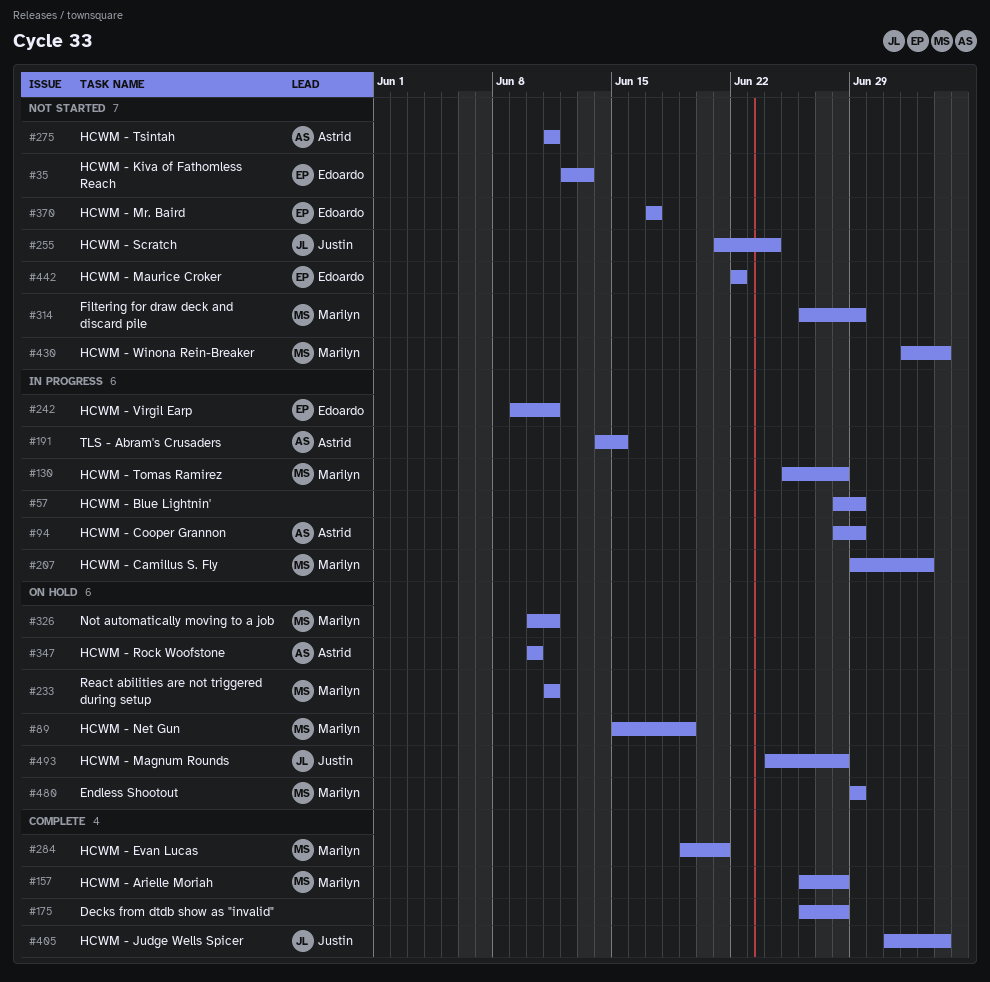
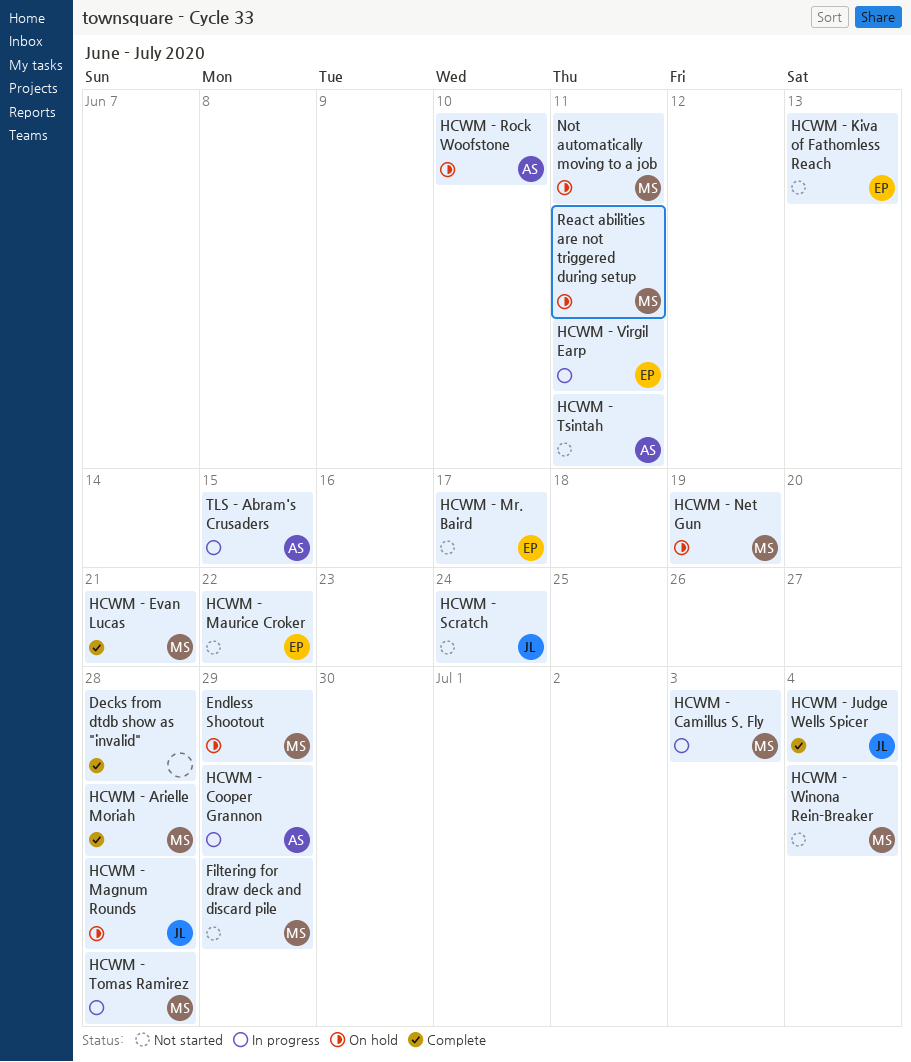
HCWM - Blue Lightnin': present -> none

